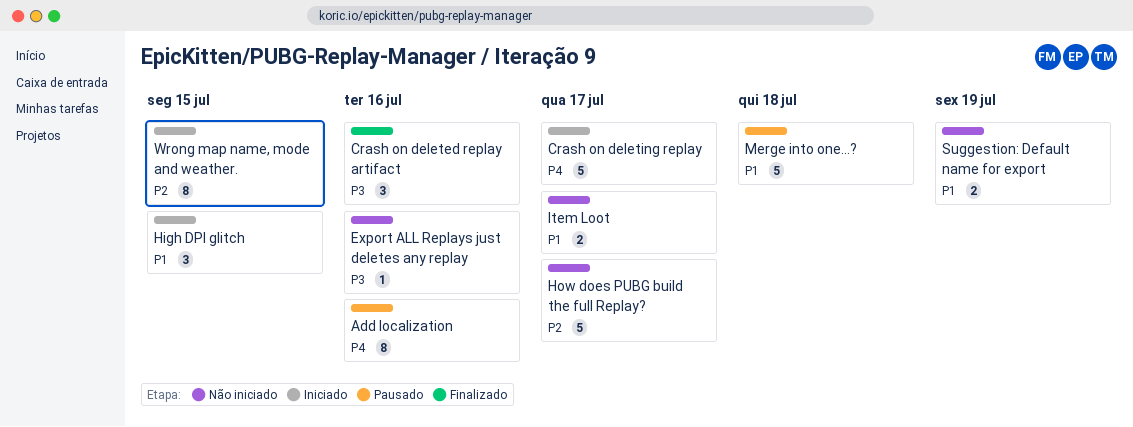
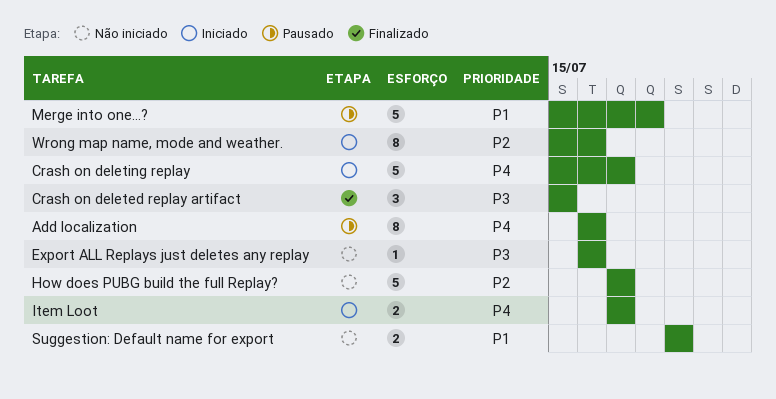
Crash on deleted replay artifact, due: Jul 16 -> Jul 15
High DPI glitch: present -> none
Item Loot, status: Não iniciado -> Iniciado
Item Loot, priority: P1 -> P4
Wrong map name, mode and weather., due: Jul 15 -> Jul 16

